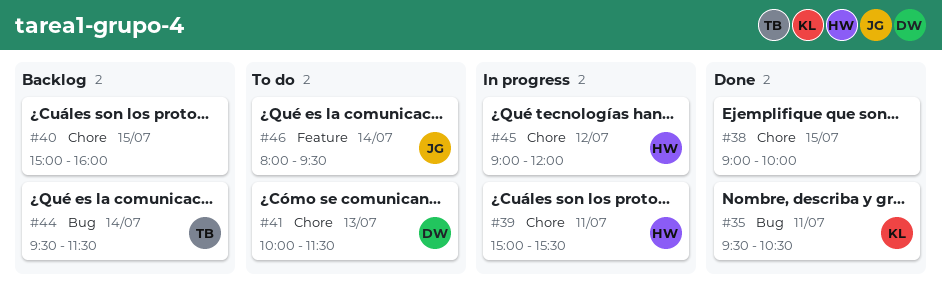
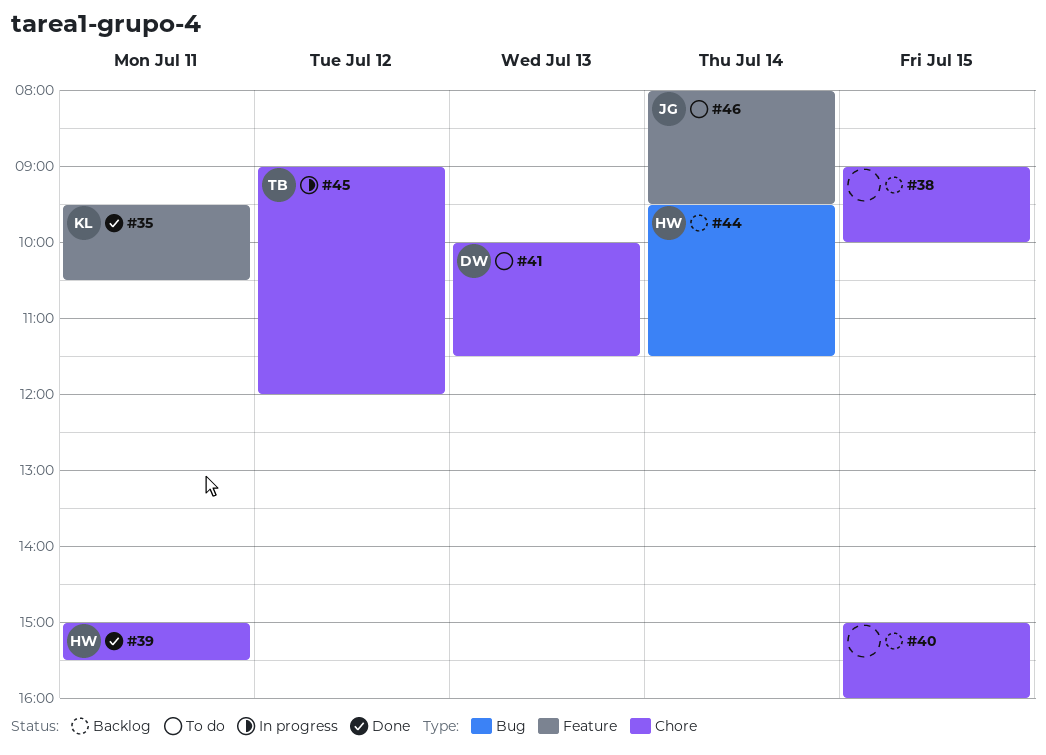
#35, label: Bug -> Feature
#38, status: Done -> Backlog
#39, status: In progress -> Done
#44, owner: TB -> HW
#45, owner: HW -> TB

